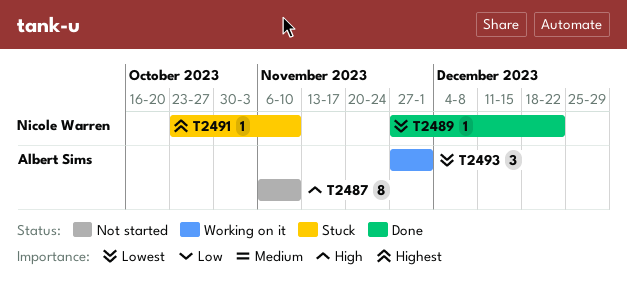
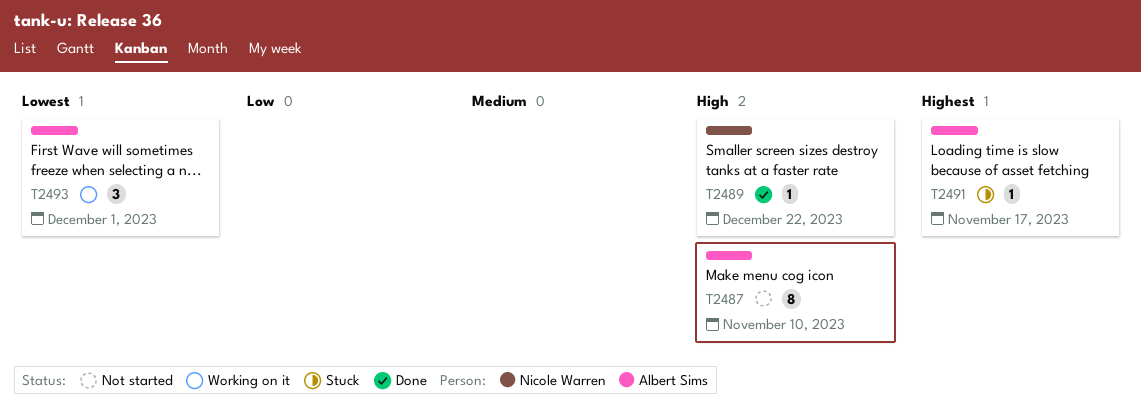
T2489, priority: Lowest -> High
T2491, owner: Nicole Warren -> Albert Sims
T2491, due: Nov 10 -> Nov 17

